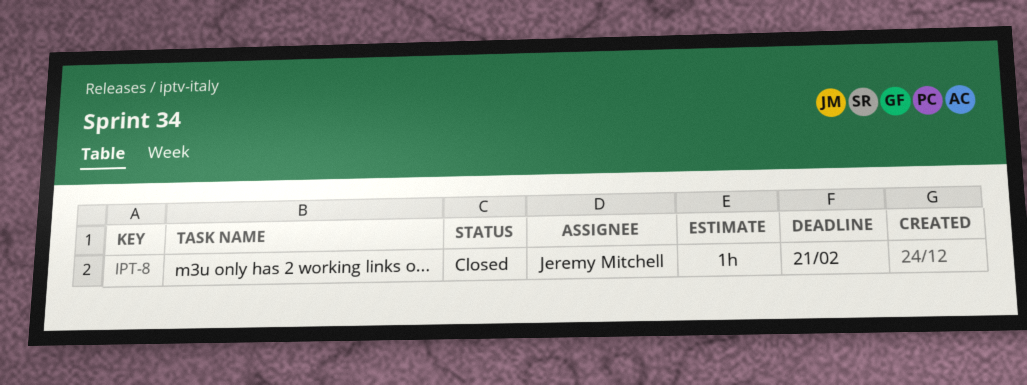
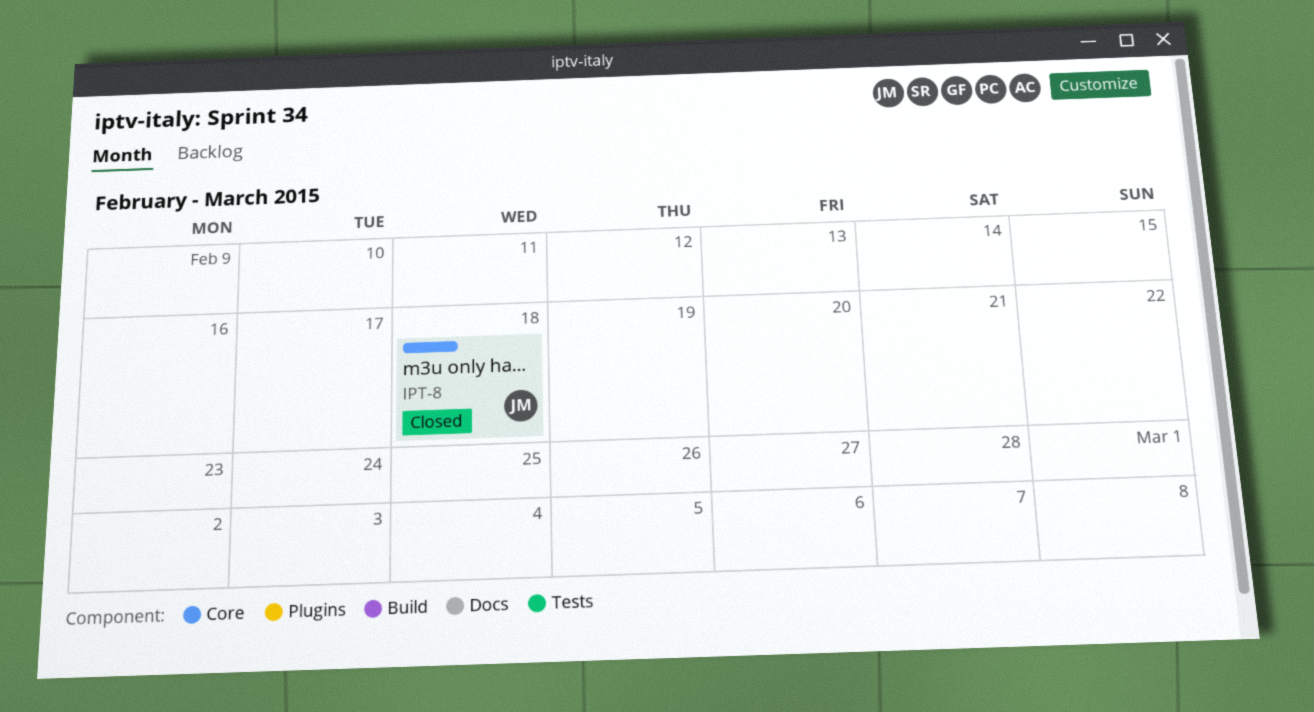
IPT-8, due: Feb 21 -> Feb 18

